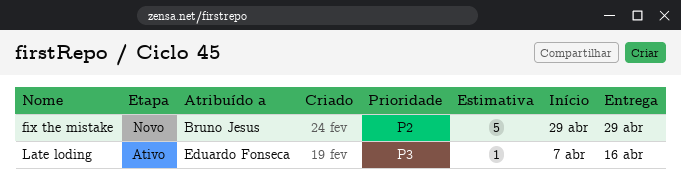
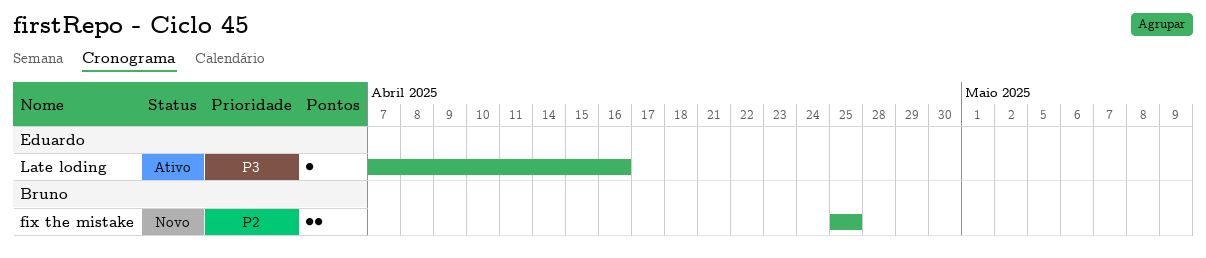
fix the mistake, estimate: 5 -> 2
fix the mistake, start: Apr 29 -> Apr 25
fix the mistake, due: Apr 29 -> Apr 25

